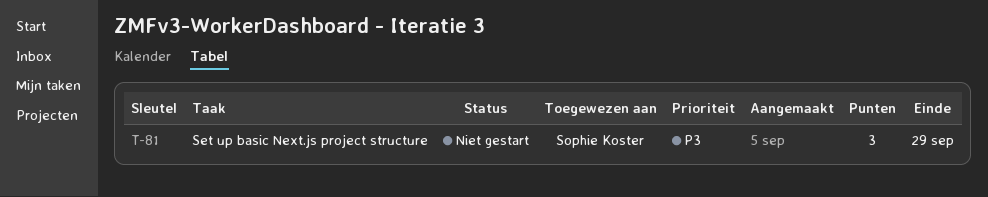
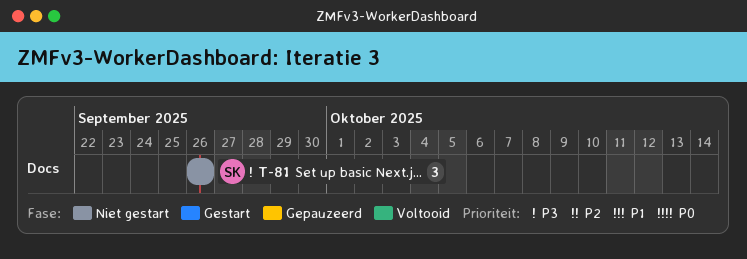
T-81, due: Sep 29 -> Sep 26

